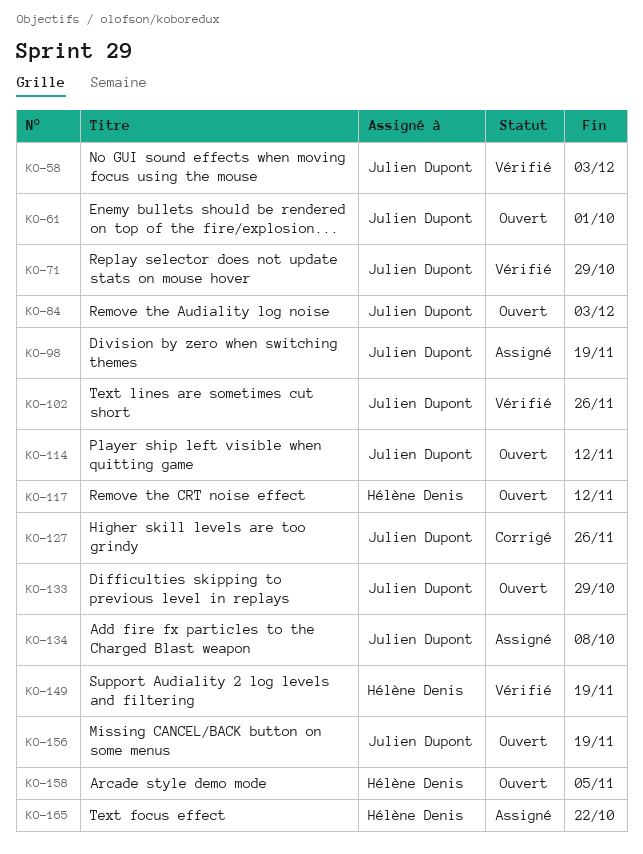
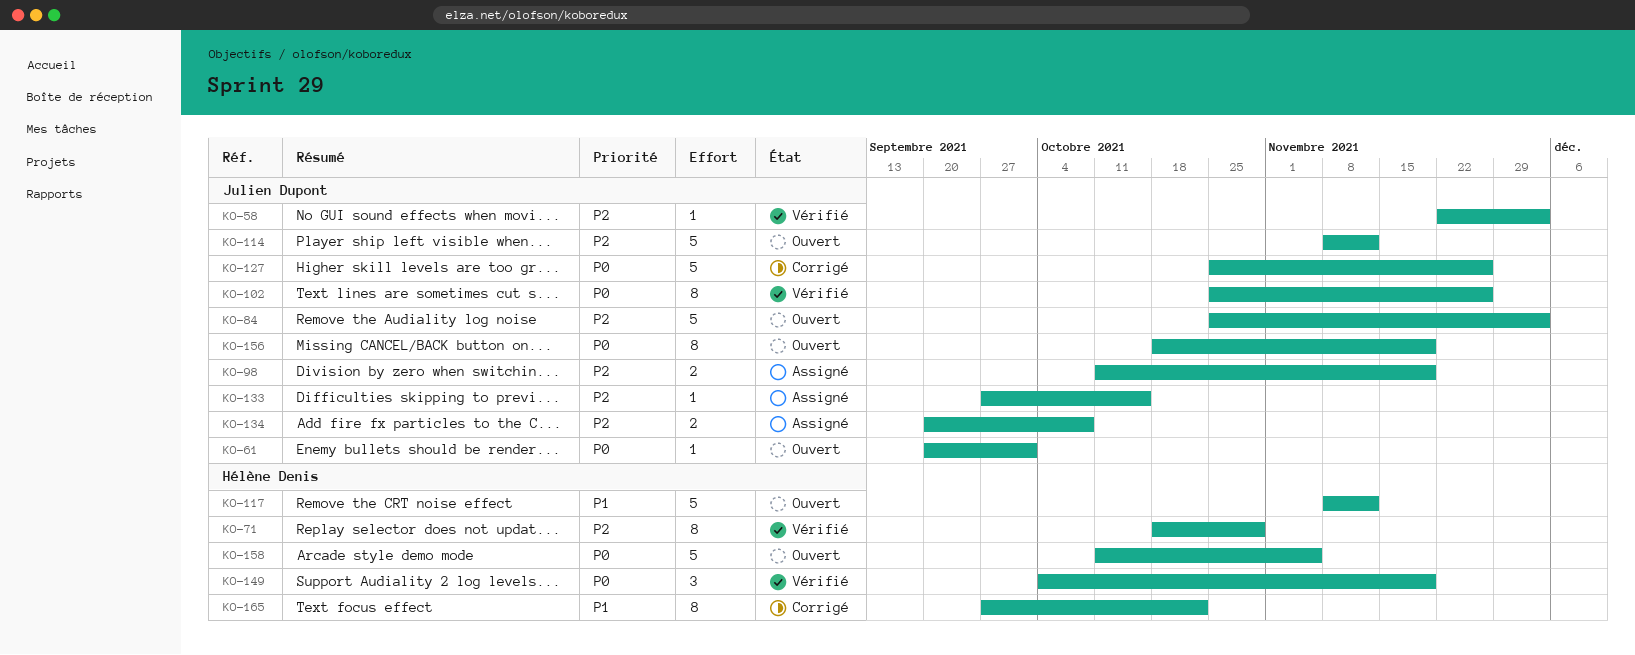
KO-71, owner: Julien Dupont -> Hélène Denis
KO-133, status: Ouvert -> Assigné
KO-133, due: Oct 29 -> Oct 15
KO-165, status: Assigné -> Corrigé

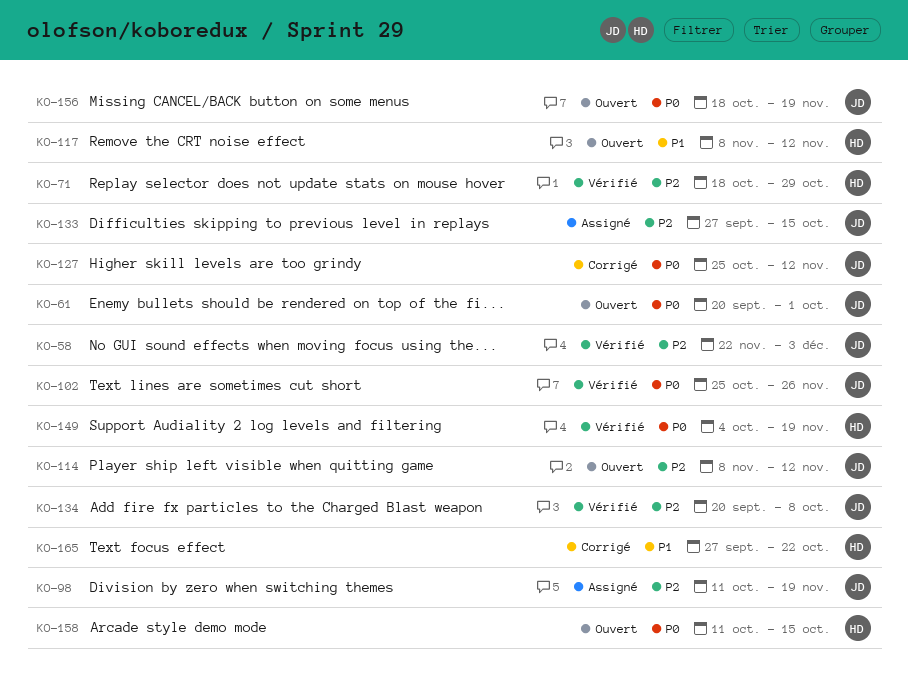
KO-84: present -> none
KO-127, due: Nov 26 -> Nov 12
KO-134, status: Assigné -> Vérifié
KO-158, due: Nov 5 -> Oct 15

